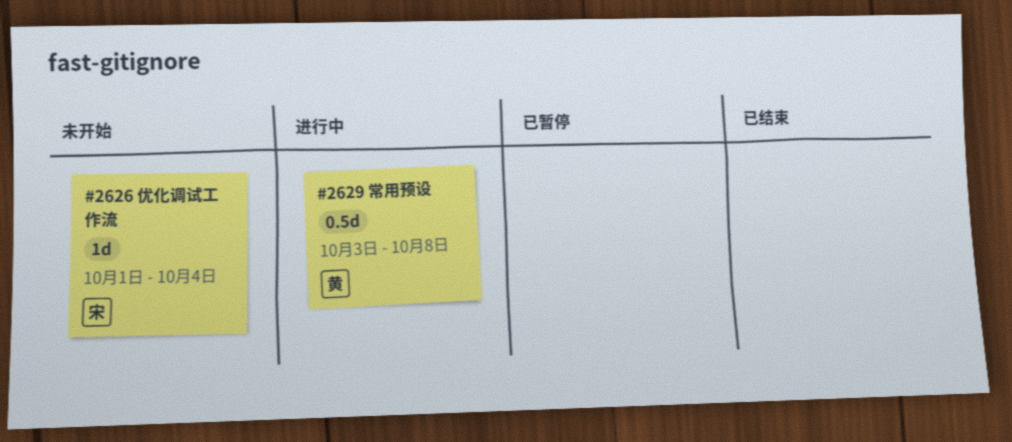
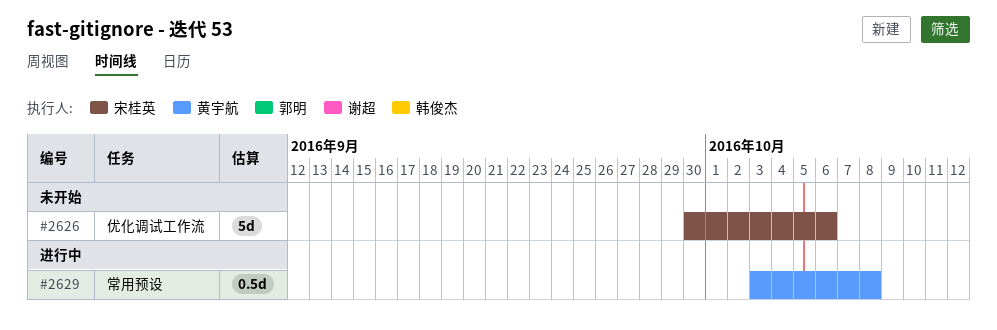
#2626, estimate: 1d -> 5d
#2626, start: Oct 1 -> Sep 30
#2626, due: Oct 4 -> Oct 6

